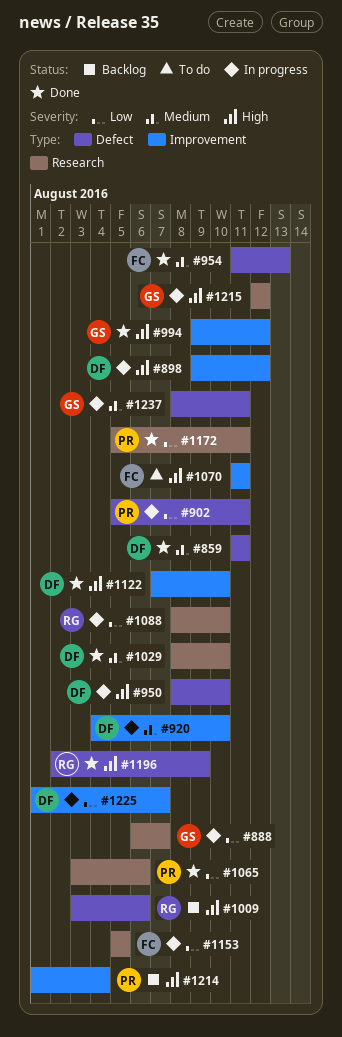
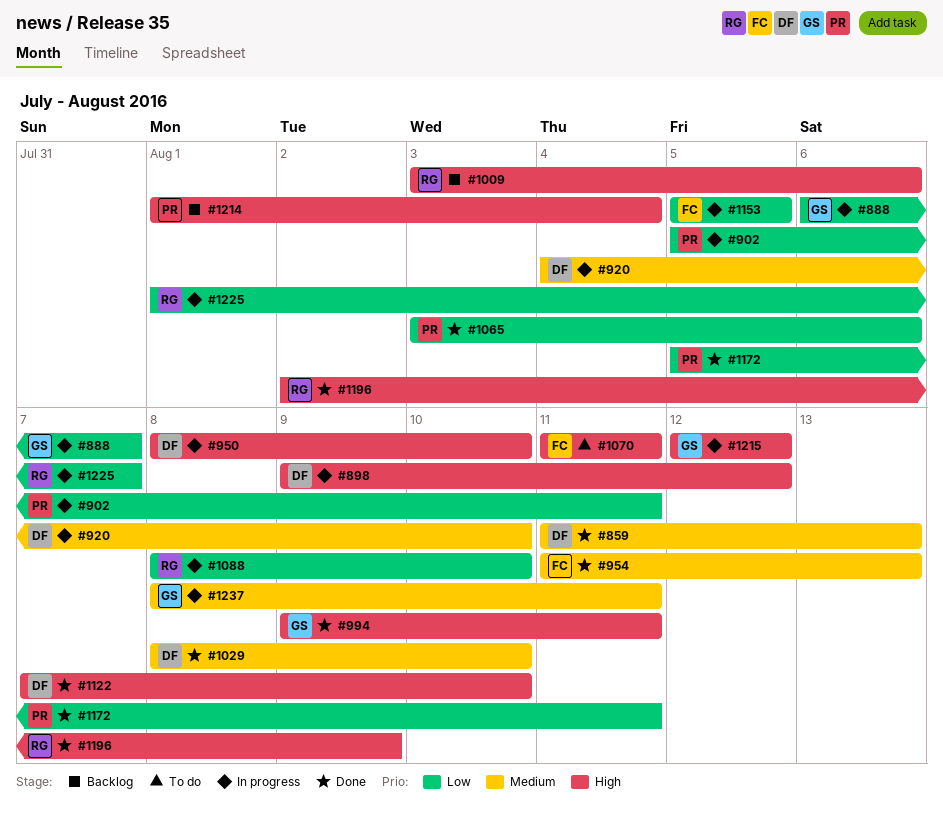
#859, due: Aug 11 -> Aug 13
#994, due: Aug 12 -> Aug 11
#1225, owner: DF -> RG

